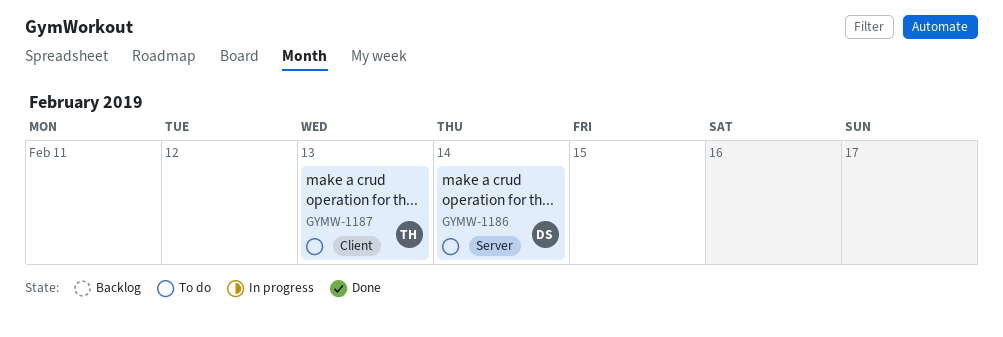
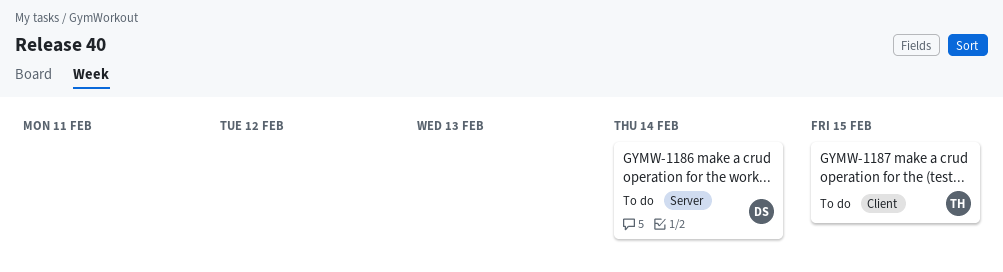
GYMW-1187, due: Feb 13 -> Feb 15

